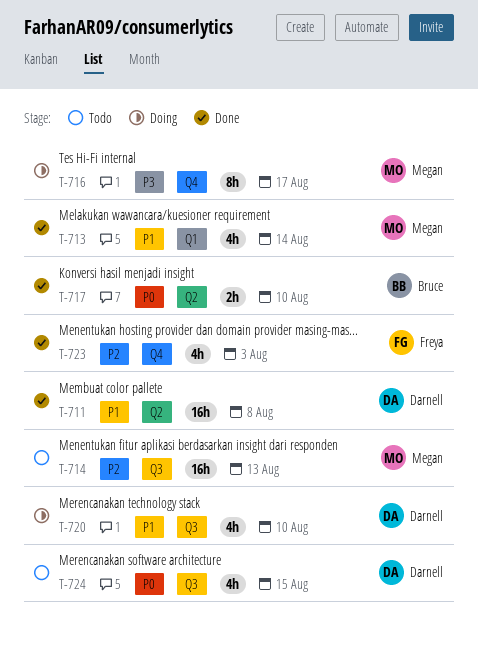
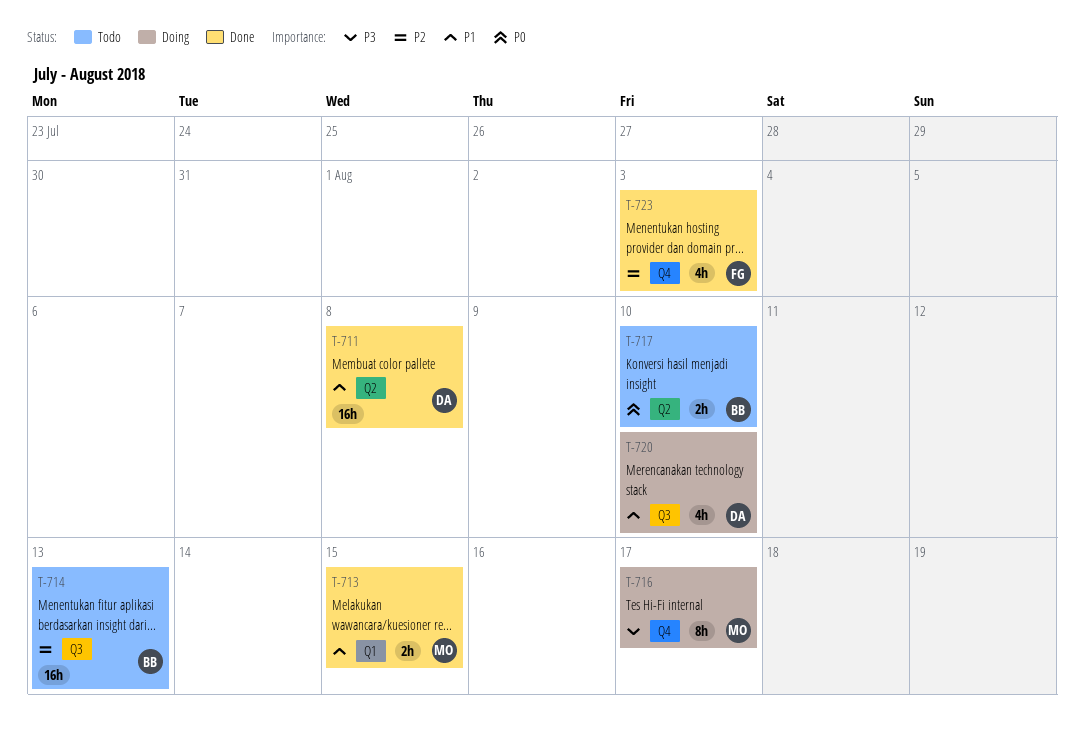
T-713, estimate: 4h -> 2h
T-713, due: Aug 14 -> Aug 15
T-714, owner: Megan -> Bruce
T-717, status: Done -> Todo
T-724: present -> none

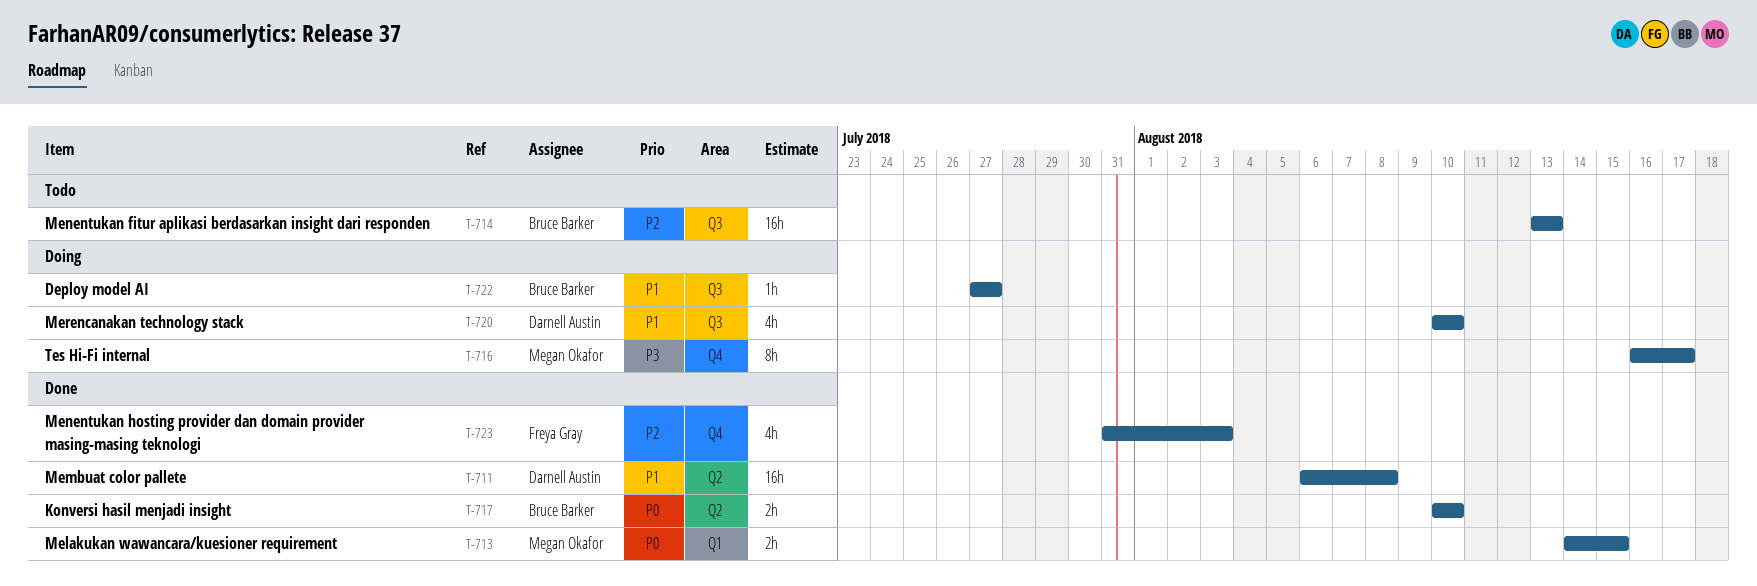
T-713, priority: P1 -> P0
T-717, status: Todo -> Done
T-722: none -> present

